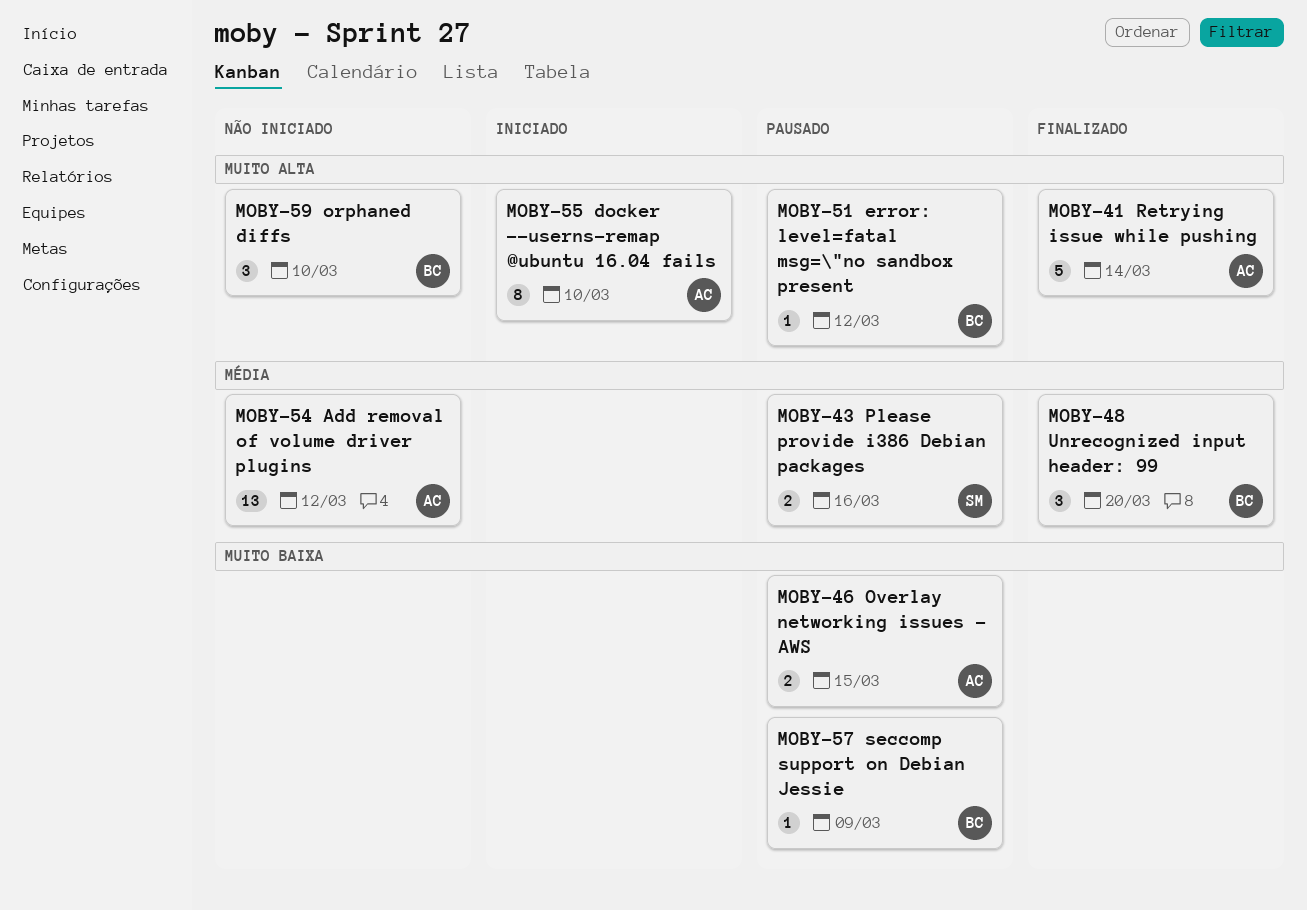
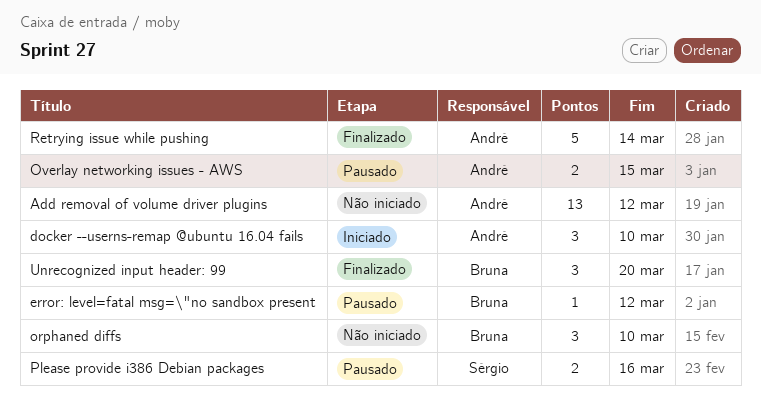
docker --userns-remap @ubuntu 16.04 fails, estimate: 8 -> 3
seccomp support on Debian Jessie: present -> none

